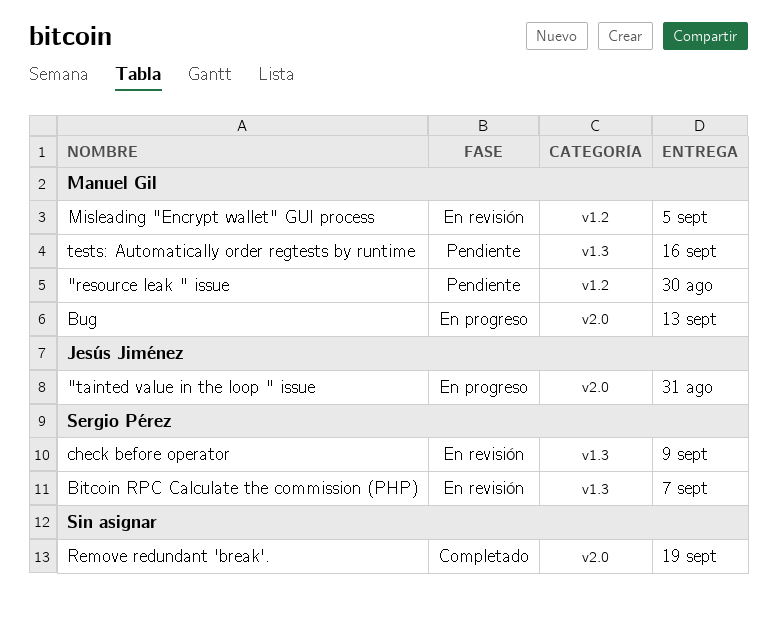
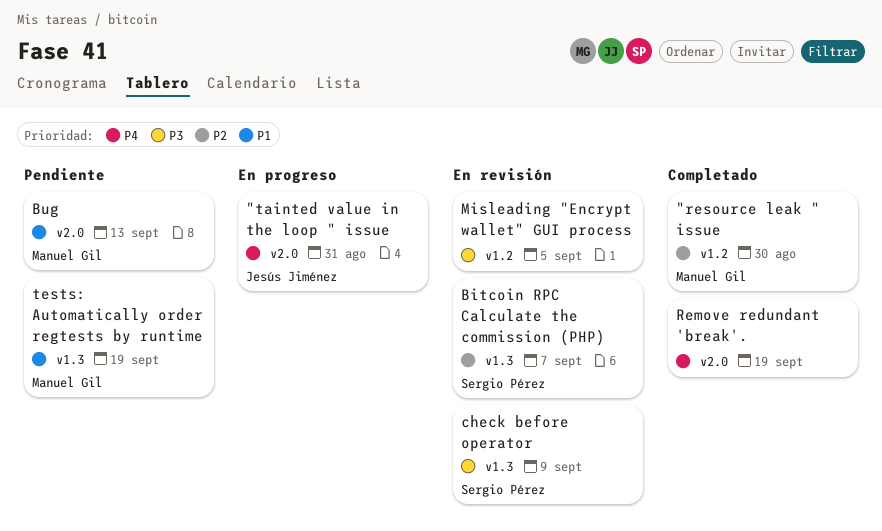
"resource leak " issue, status: Pendiente -> Completado
Bug, status: En progreso -> Pendiente
Misleading "Encrypt wallet" GUI process, owner: Manuel Gil -> none
tests: Automatically order regtests by runtime, due: Sep 16 -> Sep 19

